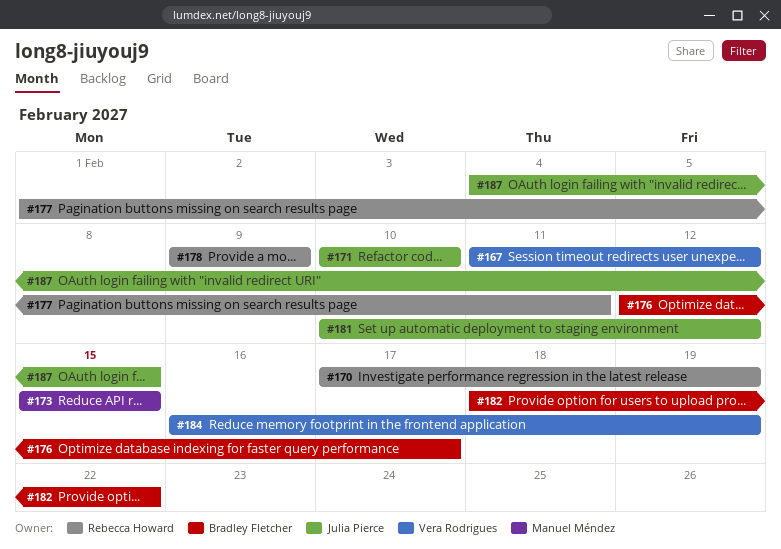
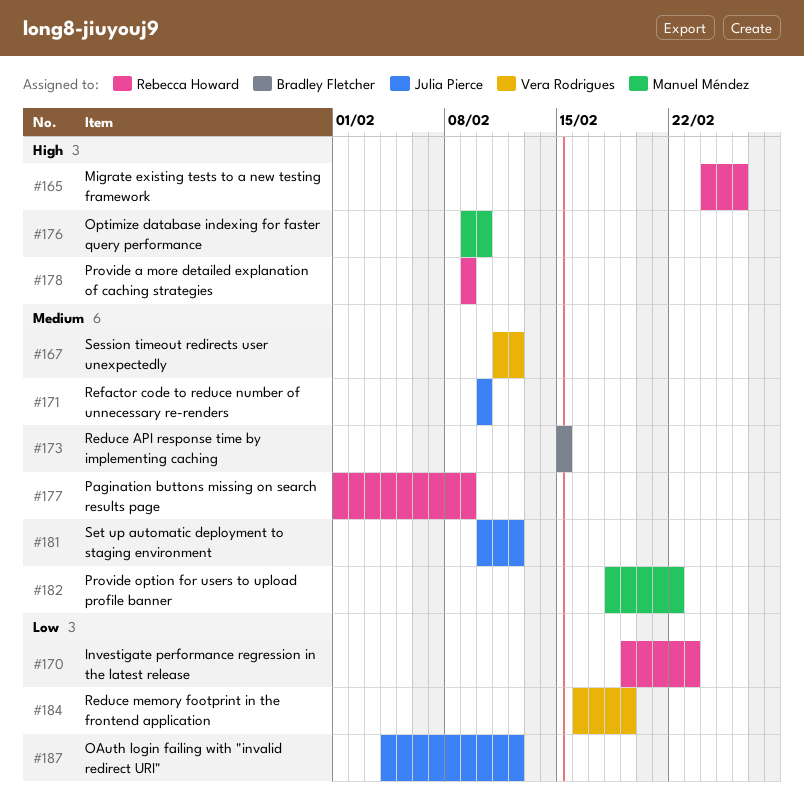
#165: none -> present
#170, start: Feb 17 -> Feb 19
#170, due: Feb 19 -> Feb 23
#173, owner: Manuel Méndez -> Bradley Fletcher
#176, owner: Bradley Fletcher -> Manuel Méndez
#176, start: Feb 12 -> Feb 9
#176, due: Feb 17 -> Feb 10
#177, due: Feb 11 -> Feb 9
#182, owner: Bradley Fletcher -> Manuel Méndez
#187, due: Feb 15 -> Feb 12

